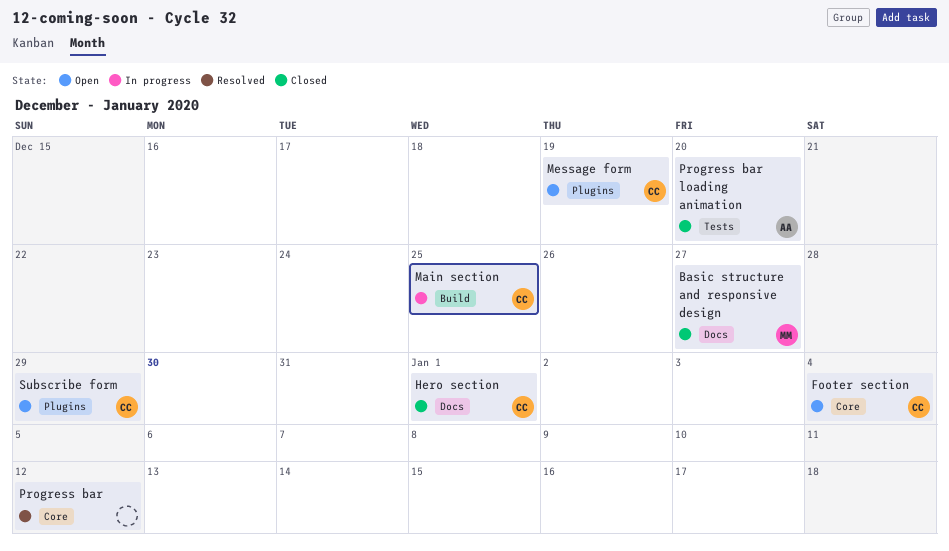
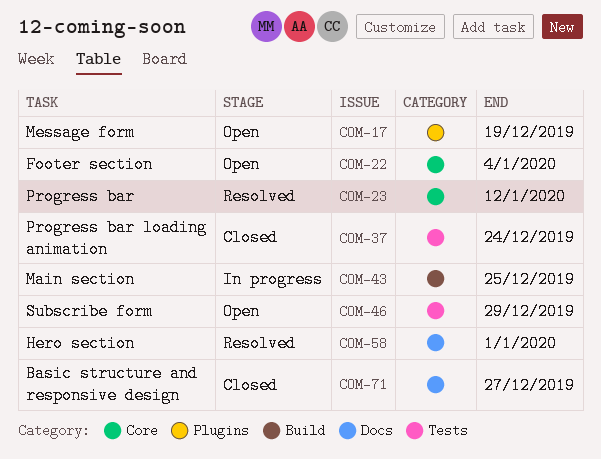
Hero section, status: Closed -> Resolved
Progress bar loading animation, due: Dec 20 -> Dec 24
Subscribe form, label: Plugins -> Tests

